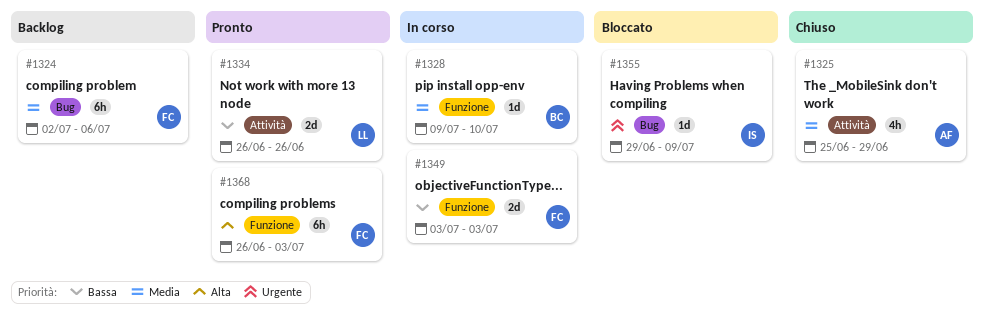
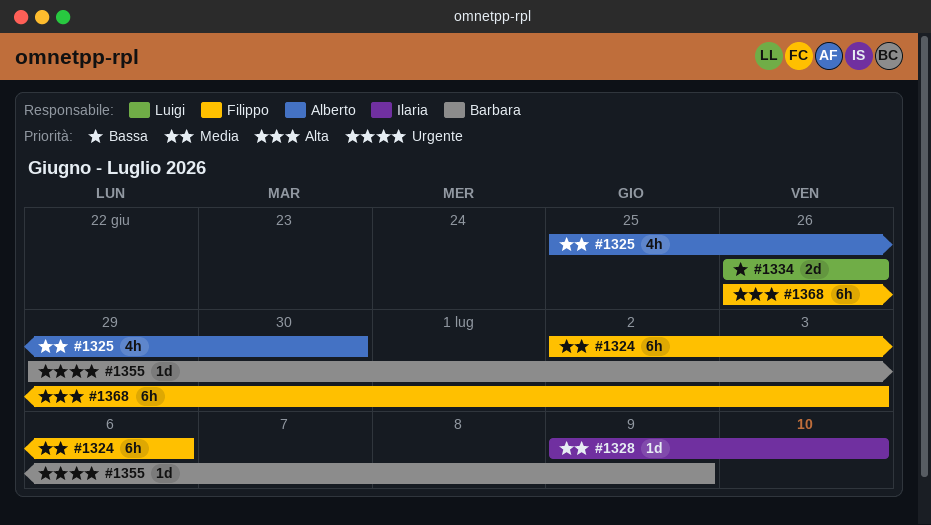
#1325, due: Jun 29 -> Jun 30
#1328, owner: Barbara -> Ilaria
#1349: present -> none
#1355, owner: Ilaria -> Barbara

